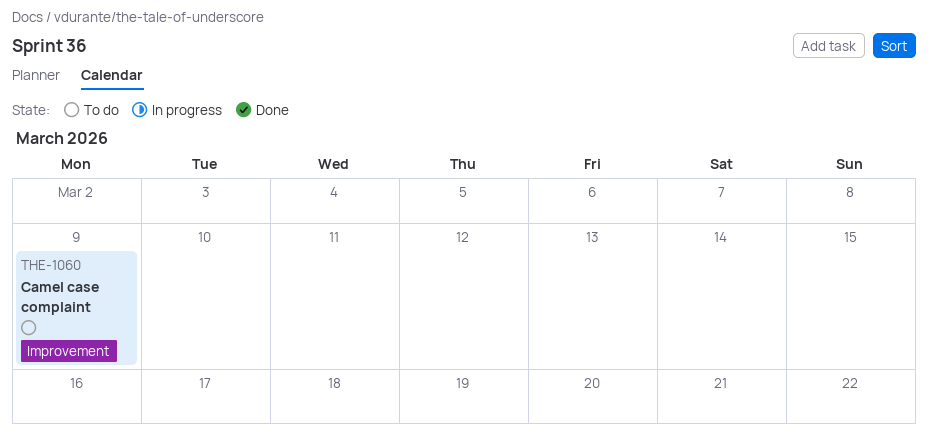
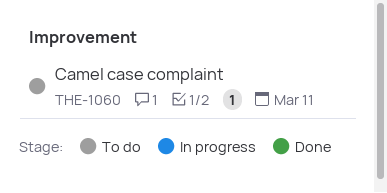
THE-1060, due: Mar 9 -> Mar 11

